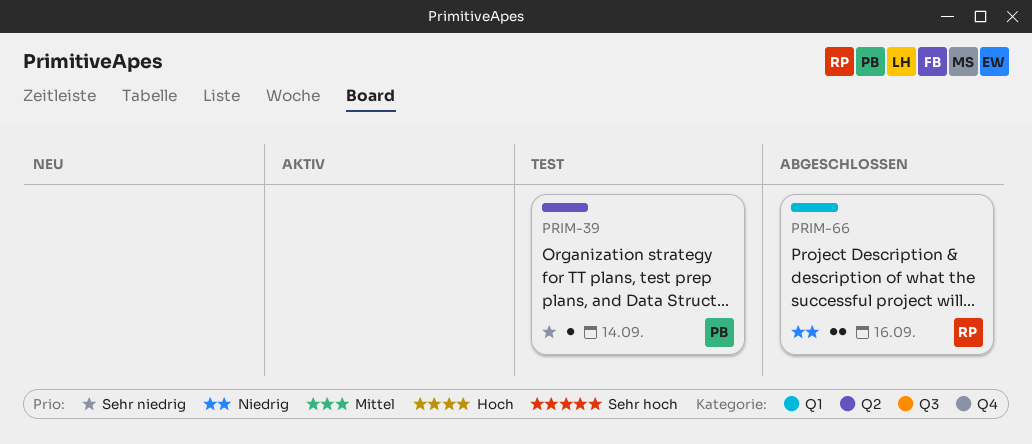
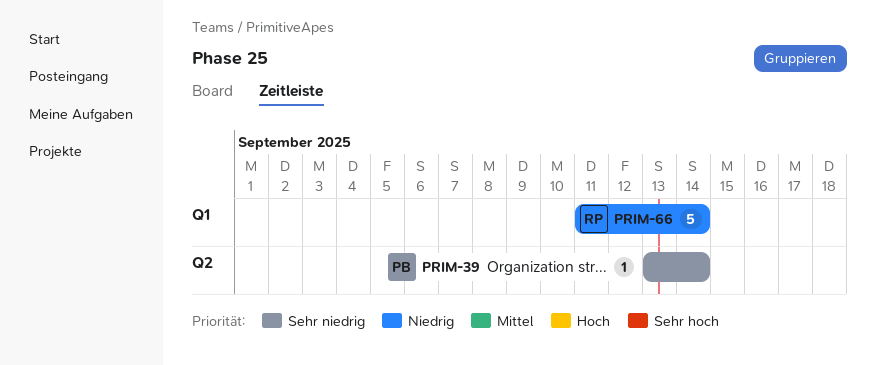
PRIM-66, estimate: 2 -> 5
PRIM-66, due: Sep 16 -> Sep 14

